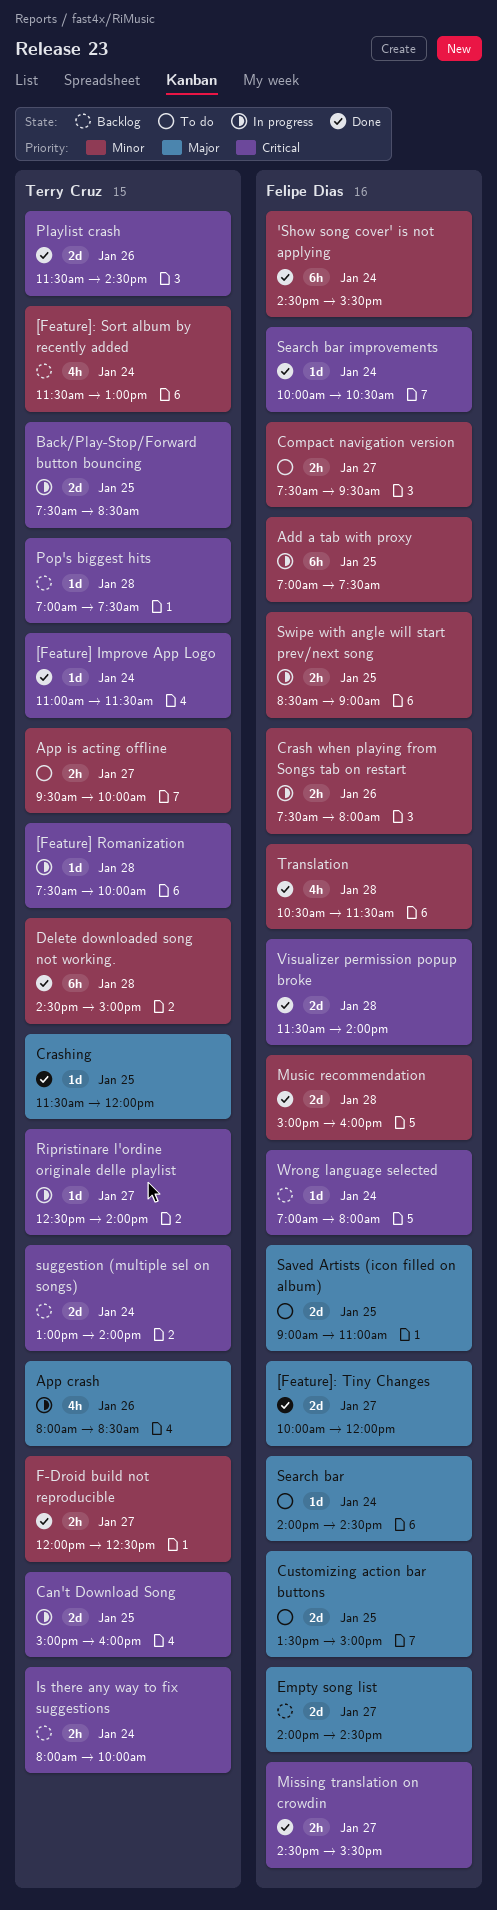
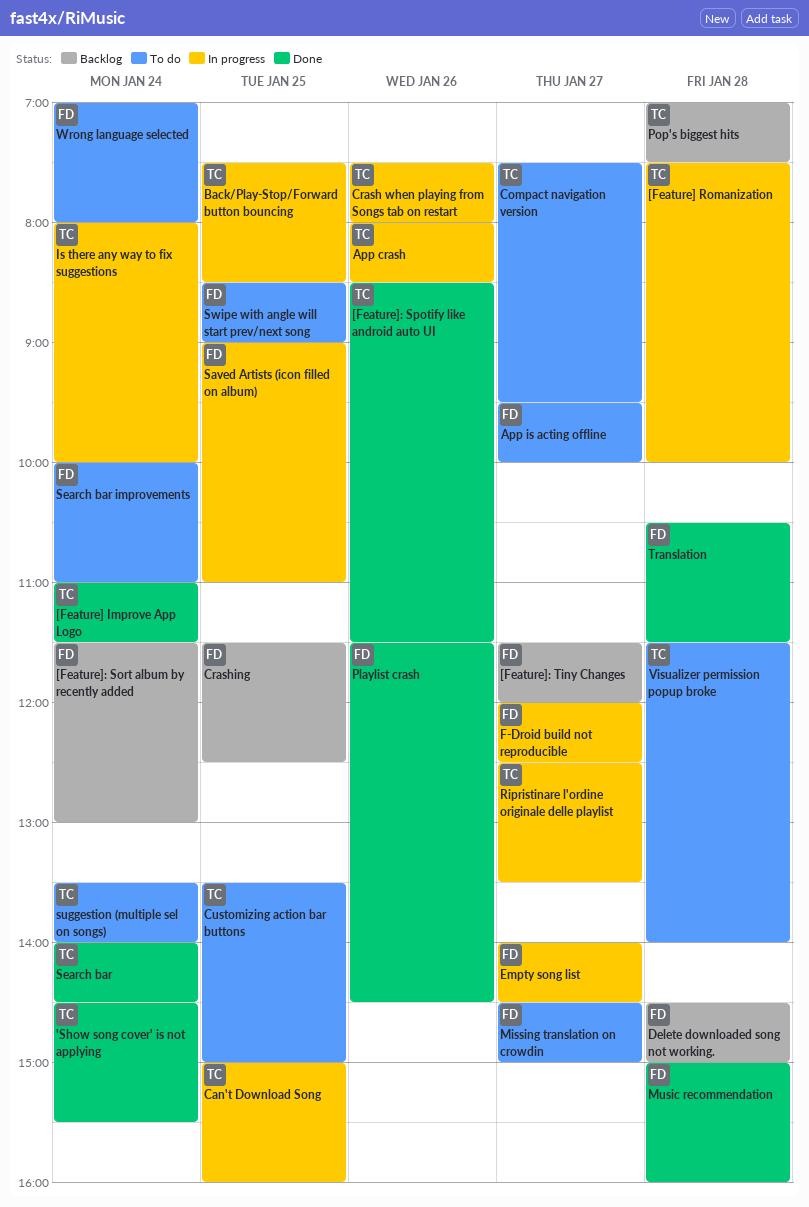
'Show song cover' is not applying, owner: Felipe Dias -> Terry Cruz
[Feature]: Sort album by recently added, owner: Terry Cruz -> Felipe Dias
[Feature]: Spotify like android auto UI: none -> present
[Feature]: Tiny Changes, status: Done -> Backlog
[Feature]: Tiny Changes, begins: 10:00 -> 11:30
Add a tab with proxy: present -> none
App is acting offline, owner: Terry Cruz -> Felipe Dias
Compact navigation version, owner: Felipe Dias -> Terry Cruz
Crash when playing from Songs tab on restart, owner: Felipe Dias -> Terry Cruz
Crashing, status: Done -> Backlog
Crashing, owner: Terry Cruz -> Felipe Dias
Crashing, ends: 12:00 -> 12:30
Customizing action bar buttons, owner: Felipe Dias -> Terry Cruz
Delete downloaded song not working., status: Done -> Backlog
Delete downloaded song not working., owner: Terry Cruz -> Felipe Dias
Empty song list, status: Backlog -> In progress
F-Droid build not reproducible, status: Done -> In progress
F-Droid build not reproducible, owner: Terry Cruz -> Felipe Dias
Is there any way to fix suggestions, status: Backlog -> In progress
Missing translation on crowdin, status: Done -> To do
Missing translation on crowdin, ends: 15:30 -> 15:00
Playlist crash, owner: Terry Cruz -> Felipe Dias
Ripristinare l'ordine originale delle playlist, ends: 14:00 -> 13:30
Saved Artists (icon filled on album), status: To do -> In progress
Search bar, status: To do -> Done
Search bar, owner: Felipe Dias -> Terry Cruz
Search bar improvements, status: Done -> To do
Search bar improvements, ends: 10:30 -> 11:00
suggestion (multiple sel on songs), status: Backlog -> To do
suggestion (multiple sel on songs), begins: 13:00 -> 13:30
Swipe with angle will start prev/next song, status: In progress -> To do
Visualizer permission popup broke, status: Done -> To do
Visualizer permission popup broke, owner: Felipe Dias -> Terry Cruz
Wrong language selected, status: Backlog -> To do

